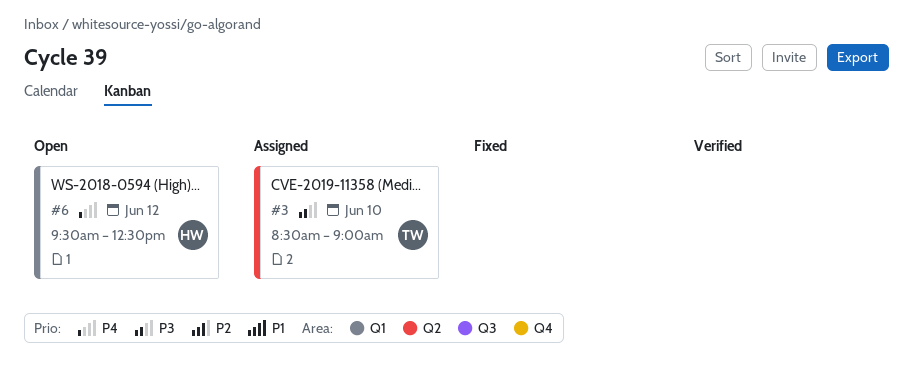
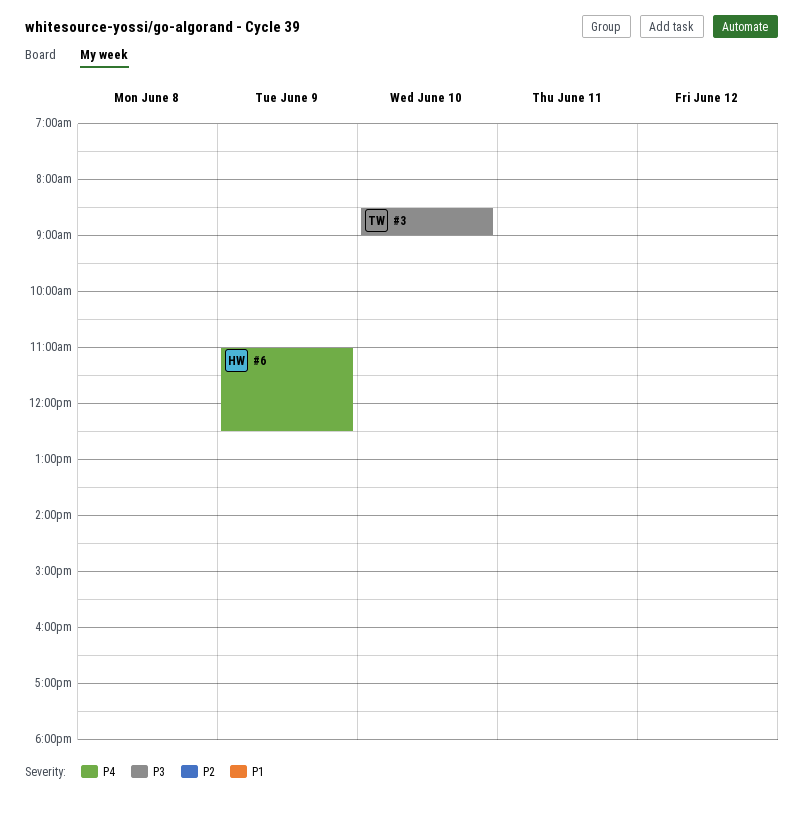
#6, day: Jun 12 -> Jun 9
#6, begins: 09:30 -> 11:00

